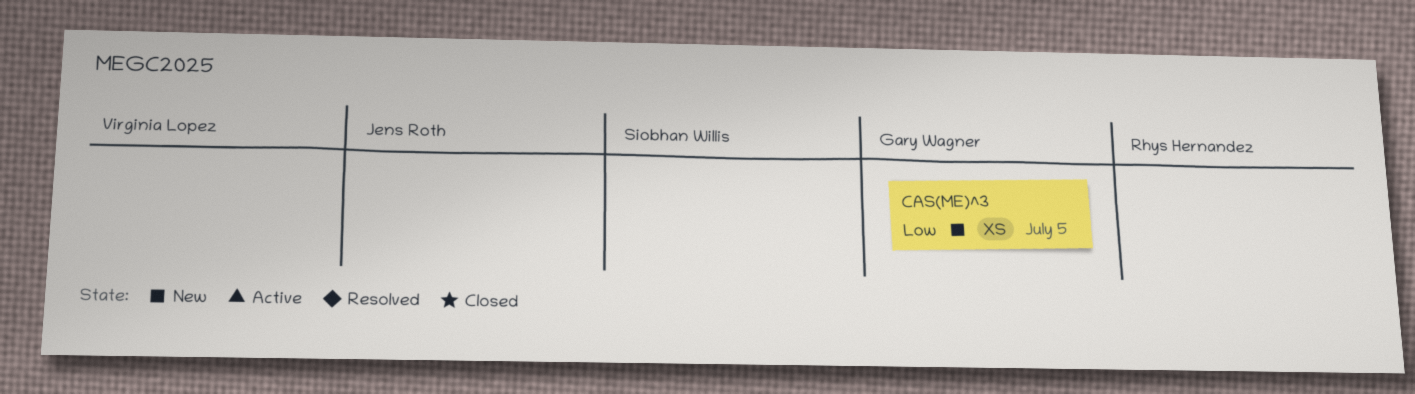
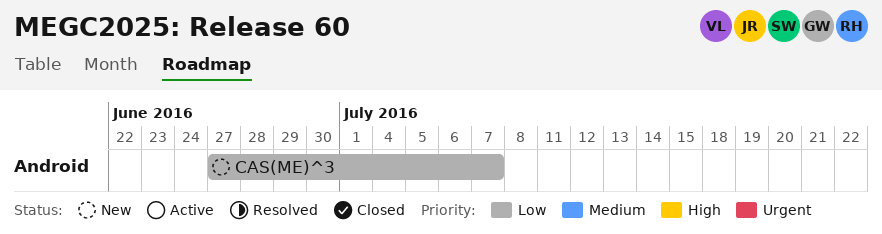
CAS(ME)^3, due: Jul 5 -> Jul 7

